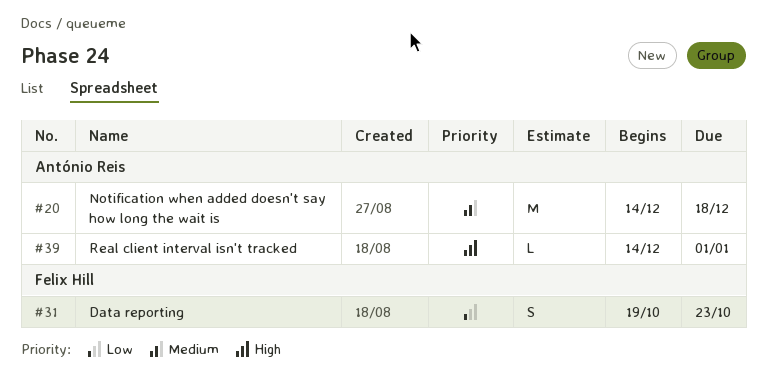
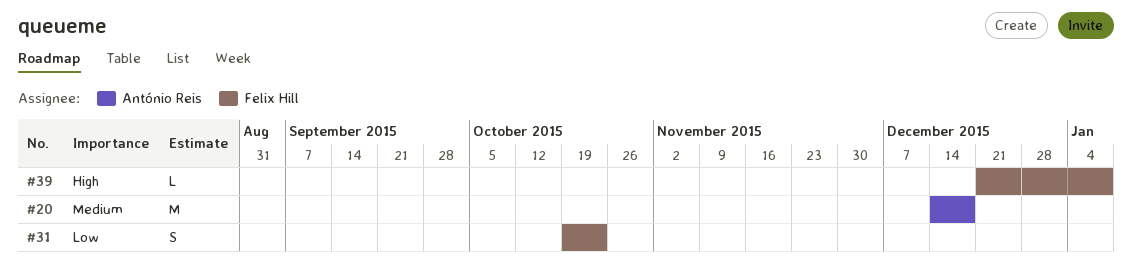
#39, owner: António Reis -> Felix Hill
#39, start: Dec 14 -> Dec 21
#39, due: Jan 1 -> Jan 8

